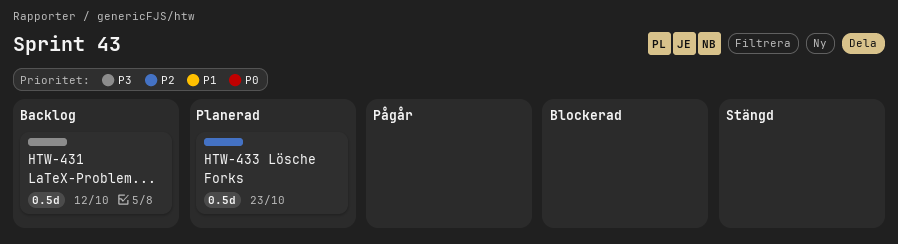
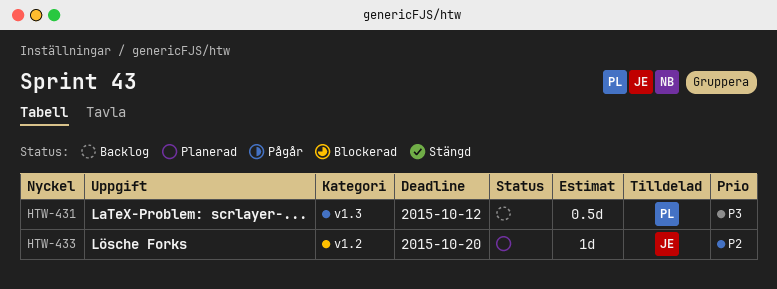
HTW-433, estimate: 0.5d -> 1d
HTW-433, due: Oct 23 -> Oct 20

